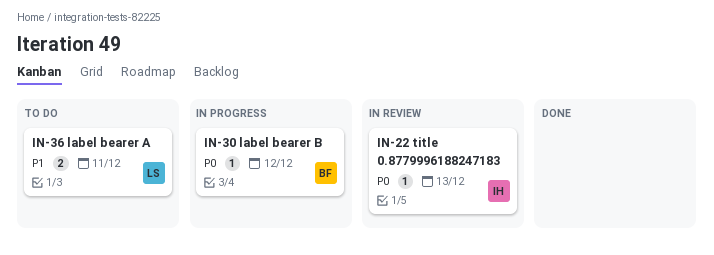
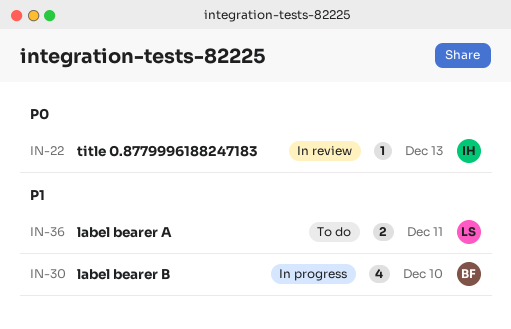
IN-30, priority: P0 -> P1
IN-30, estimate: 1 -> 4
IN-30, due: Dec 12 -> Dec 10

